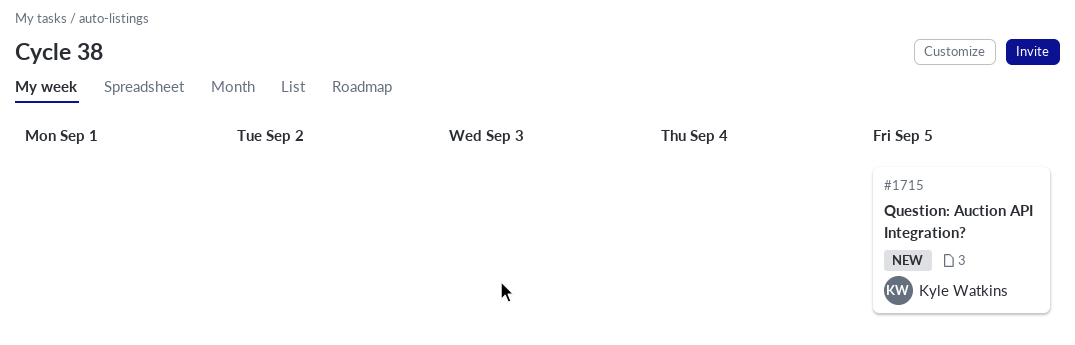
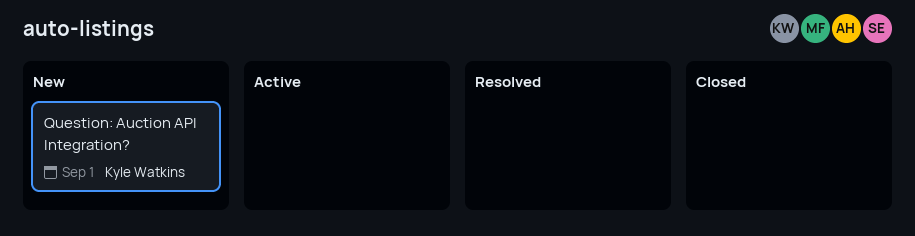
Question: Auction API Integration?, due: Sep 5 -> Sep 1

